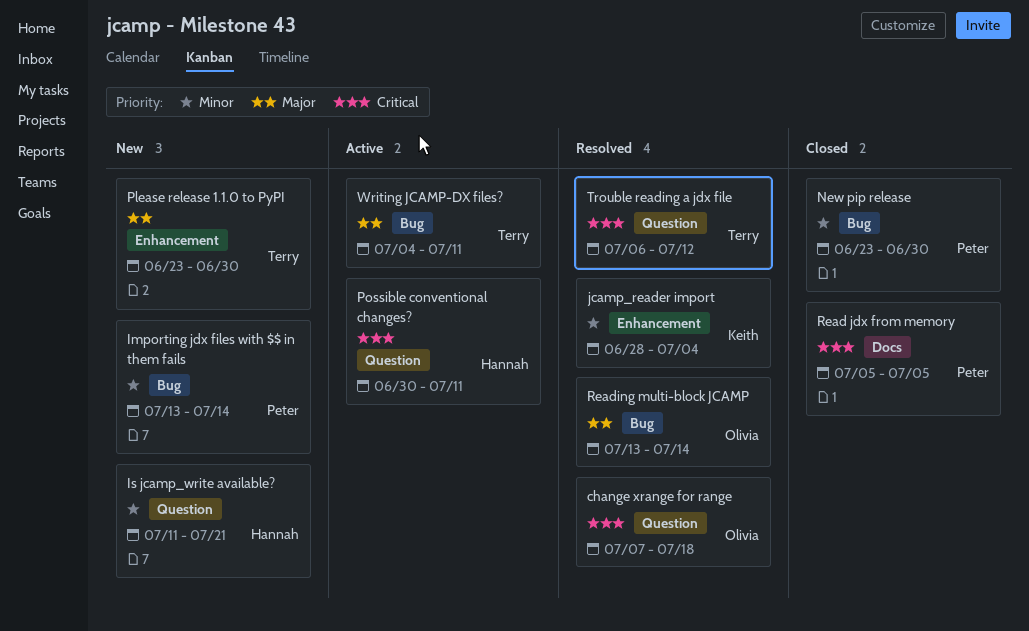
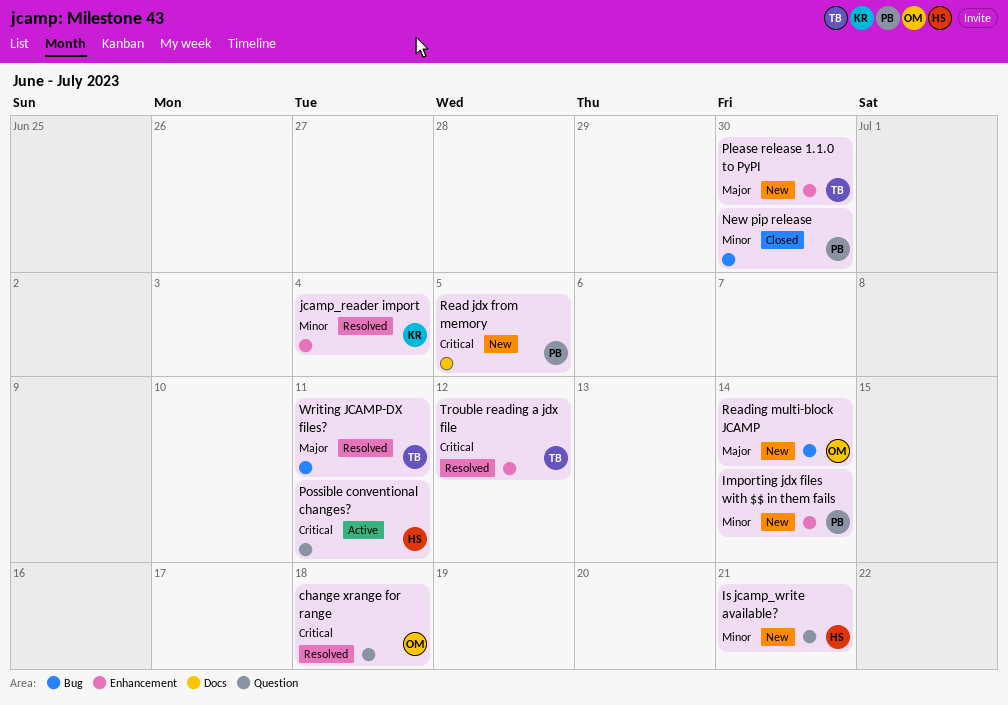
Importing jdx files with $$ in them fails, label: Bug -> Enhancement
Read jdx from memory, status: Closed -> New
Reading multi-block JCAMP, status: Resolved -> New
Trouble reading a jdx file, label: Question -> Enhancement
Writing JCAMP-DX files?, status: Active -> Resolved

